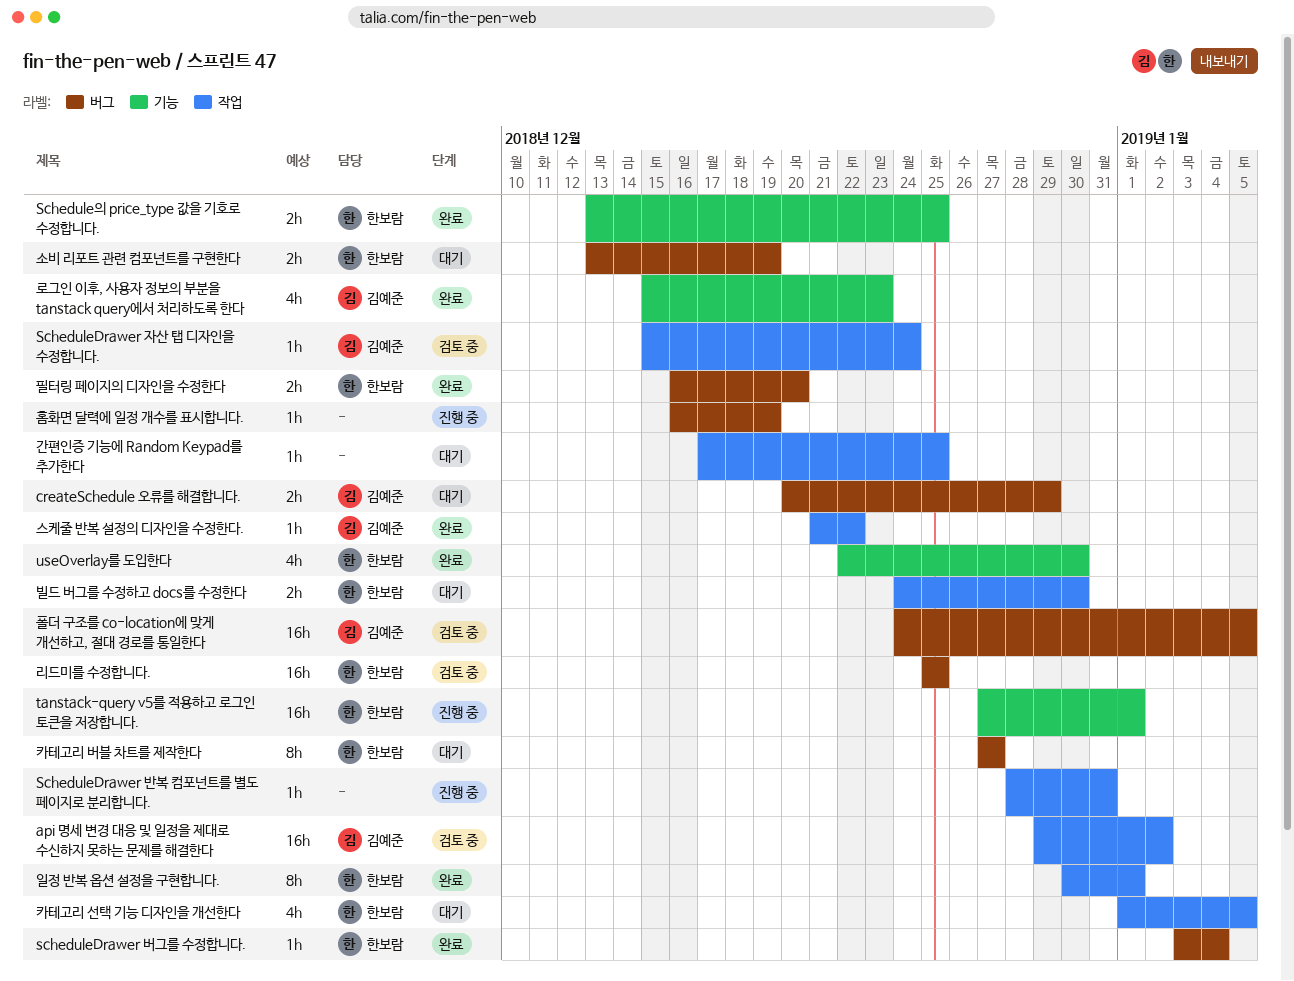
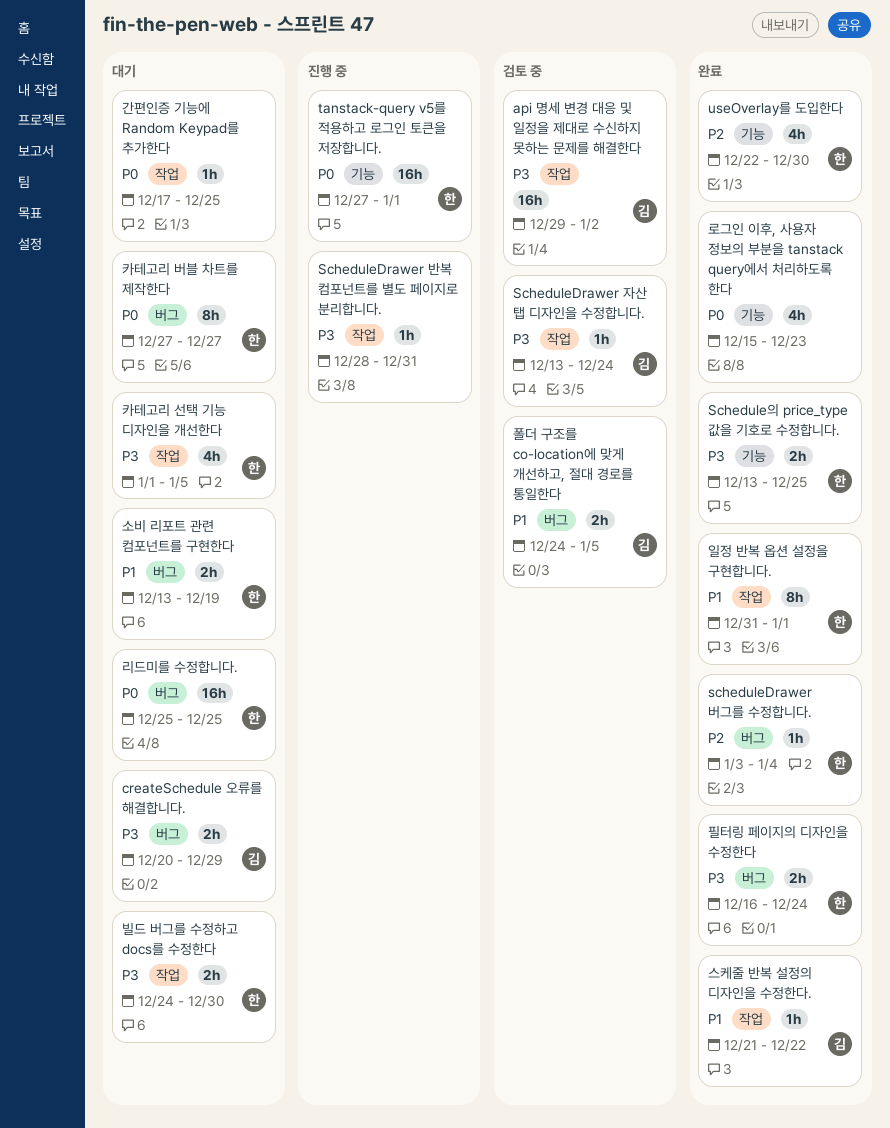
ScheduleDrawer 자산 탭 디자인을 수정합니다., start: Dec 15 -> Dec 13
로그인 이후, 사용자 정보의 부분을 tanstack query에서 처리하도록 한다, owner: 김예준 -> none
리드미를 수정합니다., status: 검토 중 -> 대기
일정 반복 옵션 설정을 구현합니다., start: Dec 30 -> Dec 31
폴더 구조를 co-location에 맞게 개선하고, 절대 경로를 통일한다, estimate: 16h -> 2h
필터링 페이지의 디자인을 수정한다, due: Dec 20 -> Dec 24
홈화면 달력에 일정 개수를 표시합니다.: present -> none

